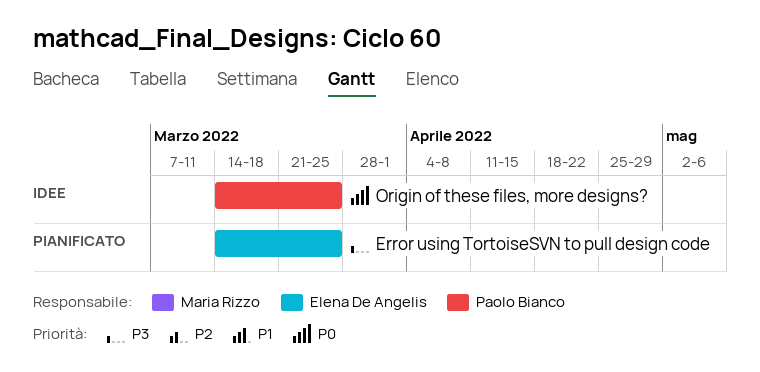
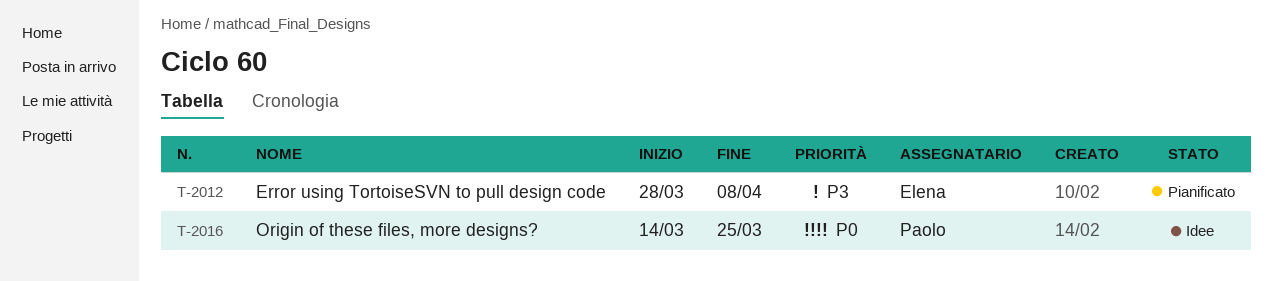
Error using TortoiseSVN to pull design code, start: Mar 14 -> Mar 28
Error using TortoiseSVN to pull design code, due: Mar 25 -> Apr 8

